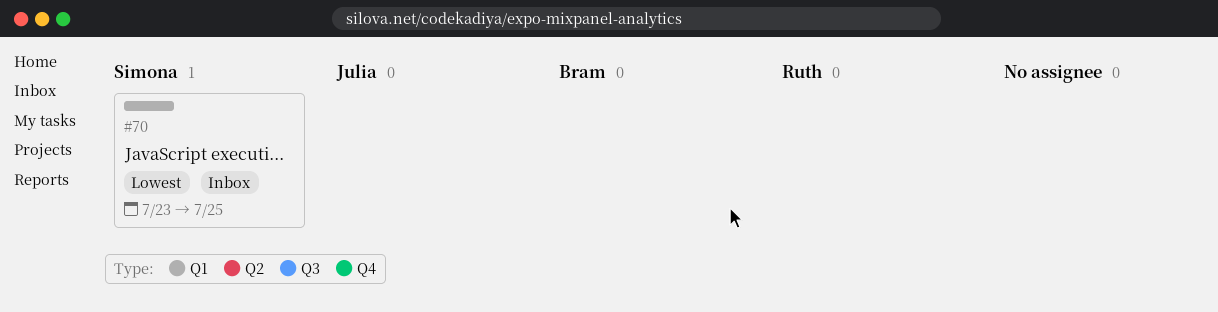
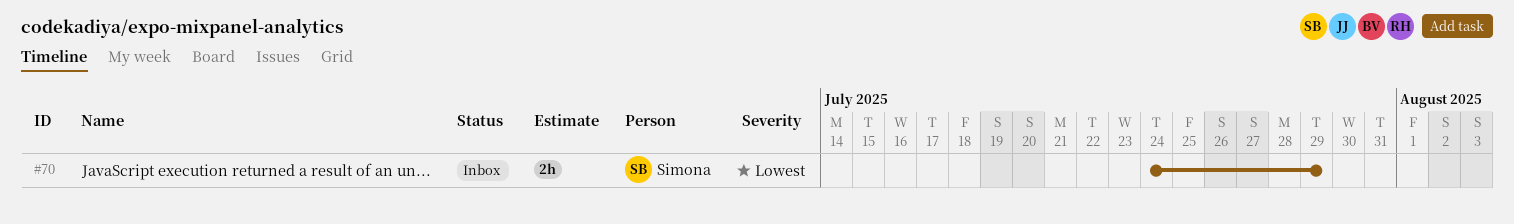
#70, start: Jul 23 -> Jul 24
#70, due: Jul 25 -> Jul 29

